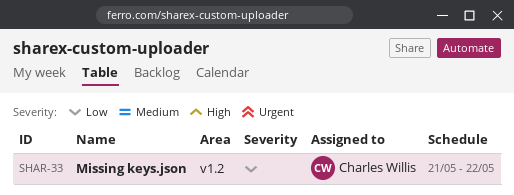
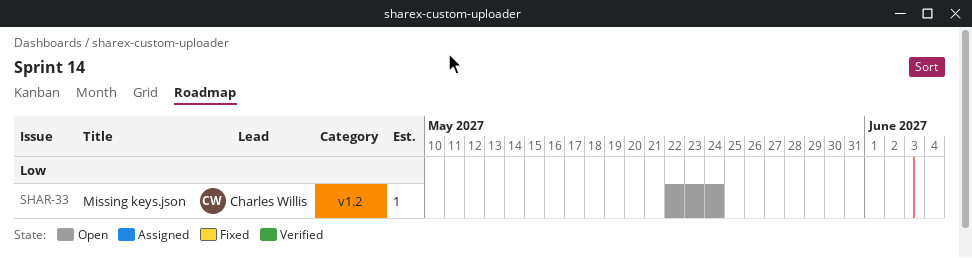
SHAR-33, start: May 21 -> May 22
SHAR-33, due: May 22 -> May 24

